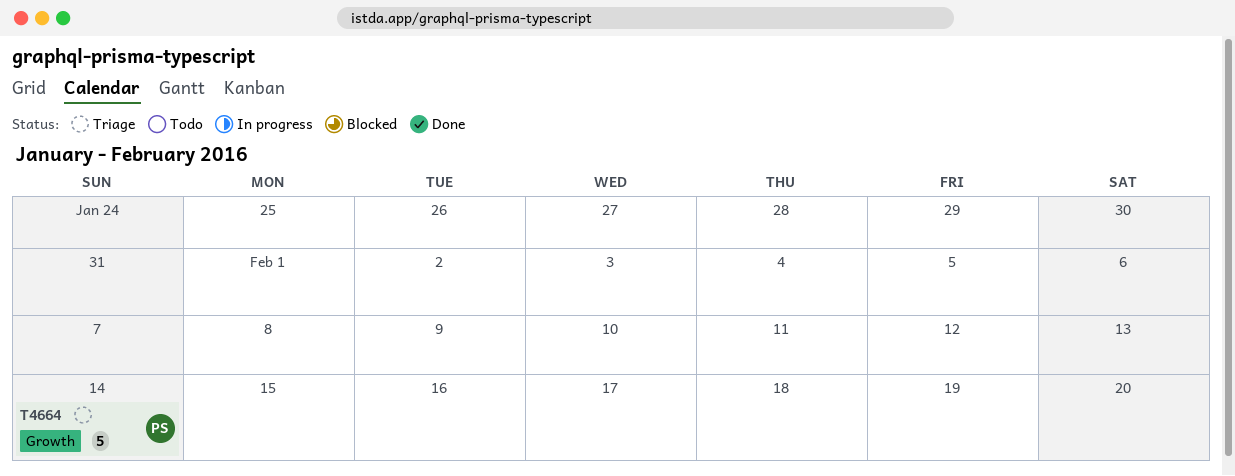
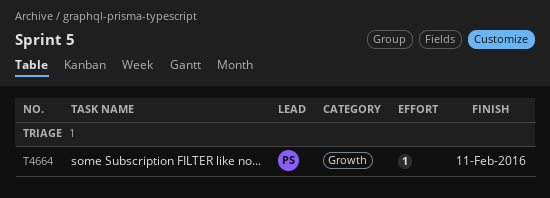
T4664, estimate: 5 -> 1
T4664, due: Feb 14 -> Feb 11

